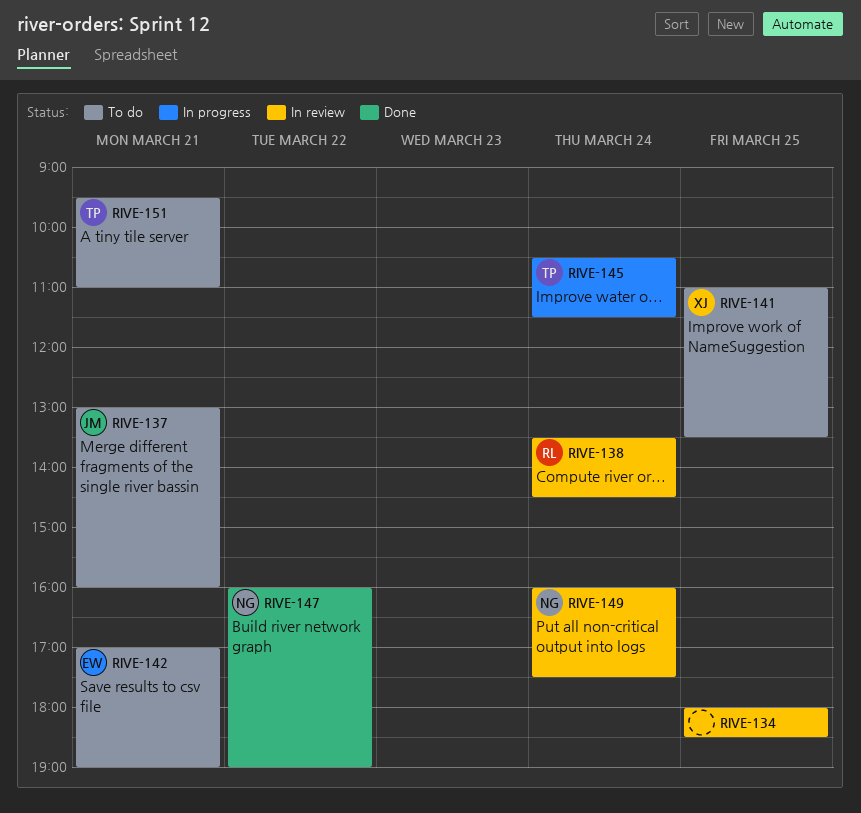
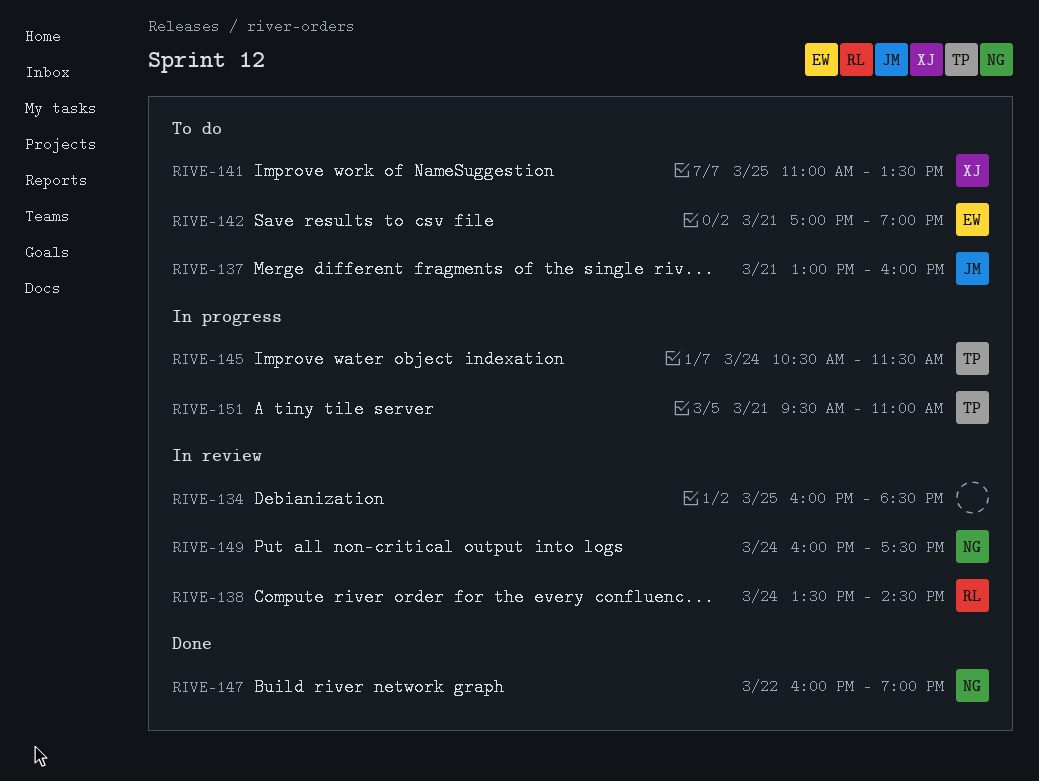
RIVE-134, begins: 18:00 -> 16:00
RIVE-151, status: To do -> In progress

